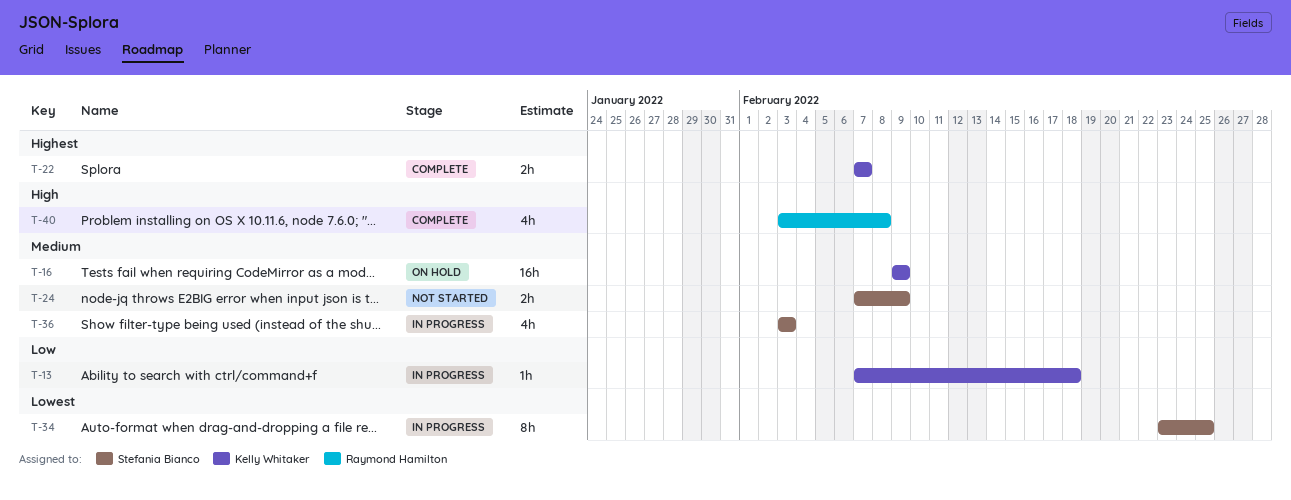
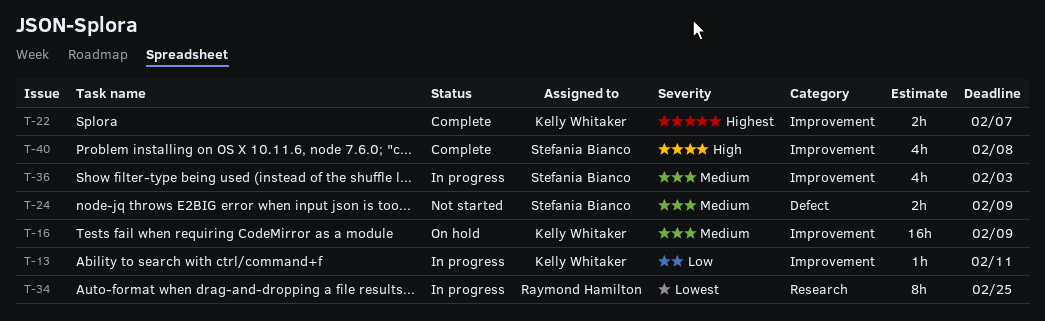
T-13, due: Feb 18 -> Feb 11
T-34, owner: Stefania Bianco -> Raymond Hamilton
T-40, owner: Raymond Hamilton -> Stefania Bianco

